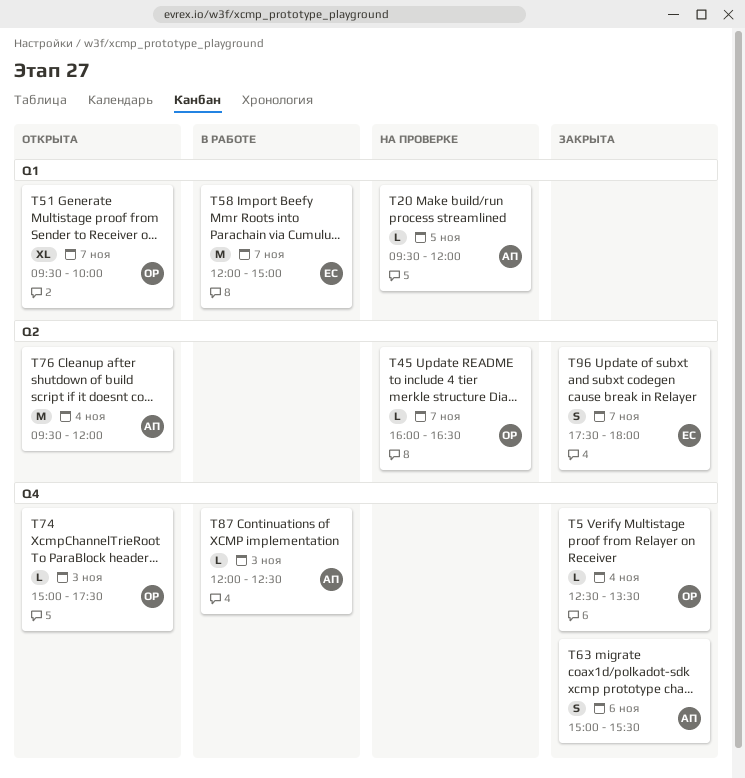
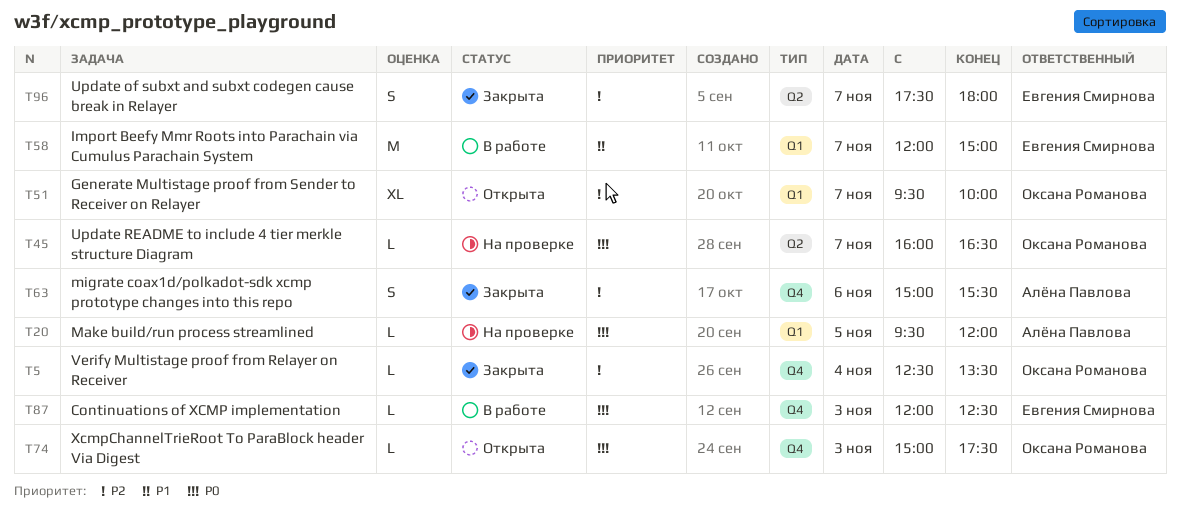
T76: present -> none
T87, owner: Алёна Павлова -> Евгения Смирнова

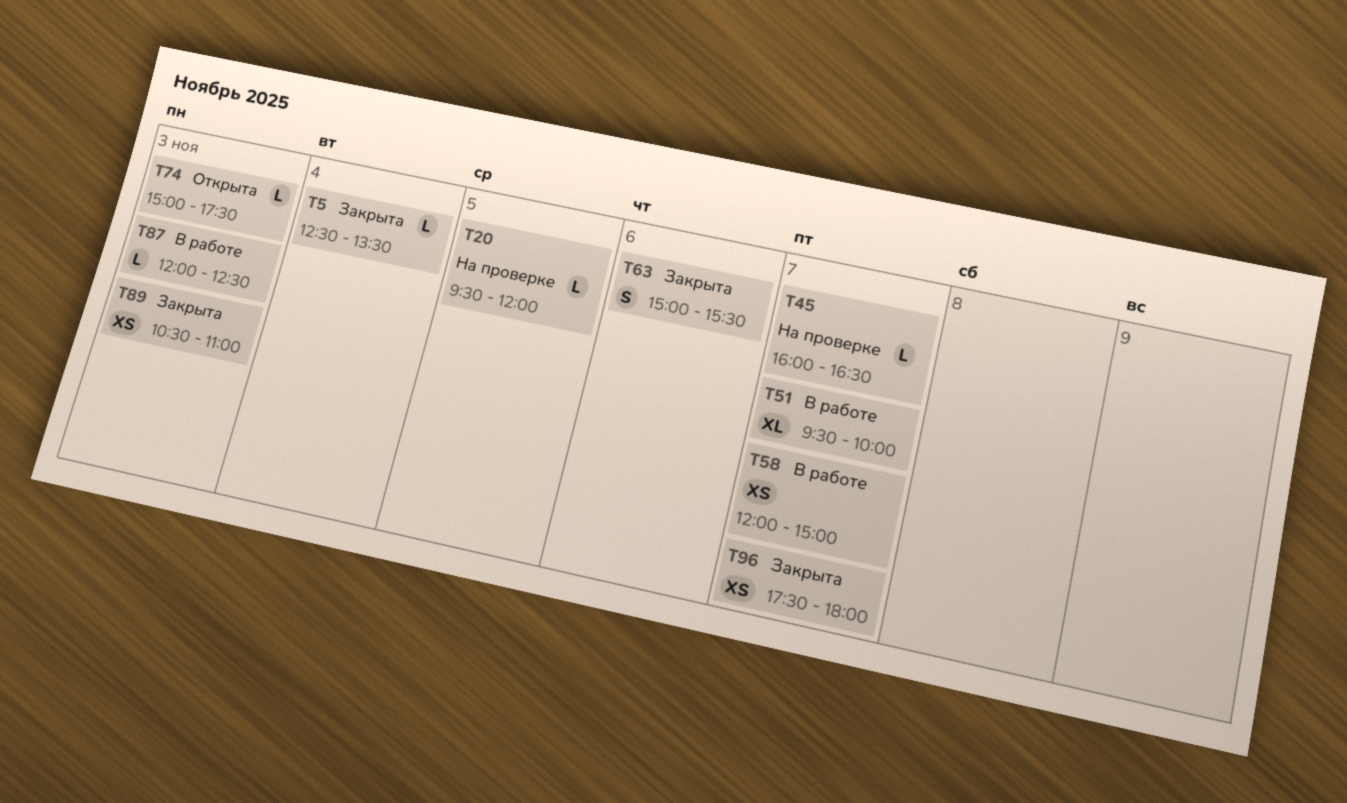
T51, status: Открыта -> В работе
T58, estimate: M -> XS
T89: none -> present
T96, estimate: S -> XS

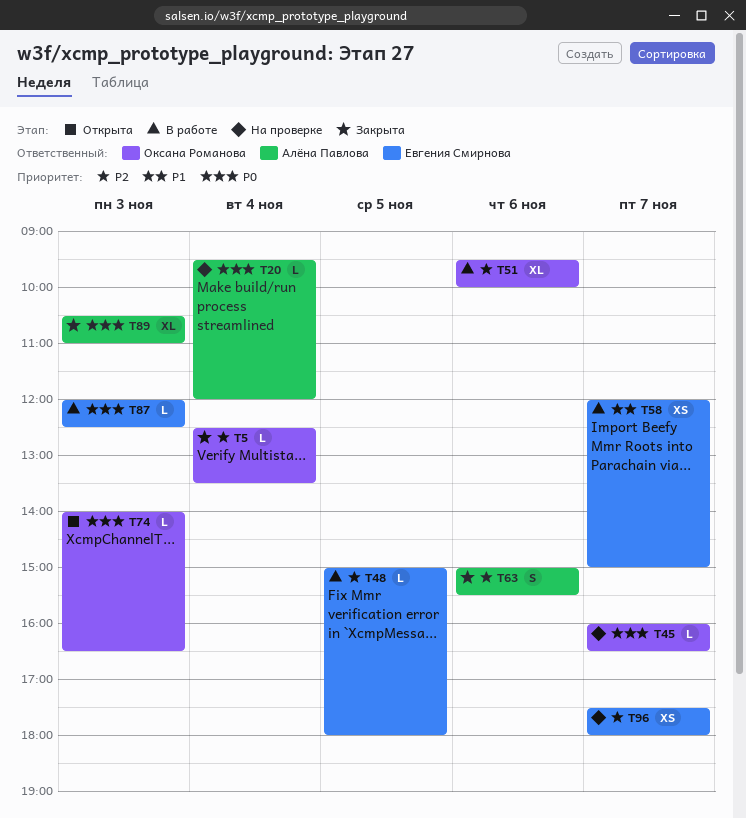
T20, day: Nov 5 -> Nov 4
T48: none -> present
T51, day: Nov 7 -> Nov 6
T74, begins: 15:00 -> 14:00
T74, ends: 17:30 -> 16:30
T89, estimate: XS -> XL
T96, status: Закрыта -> На проверке

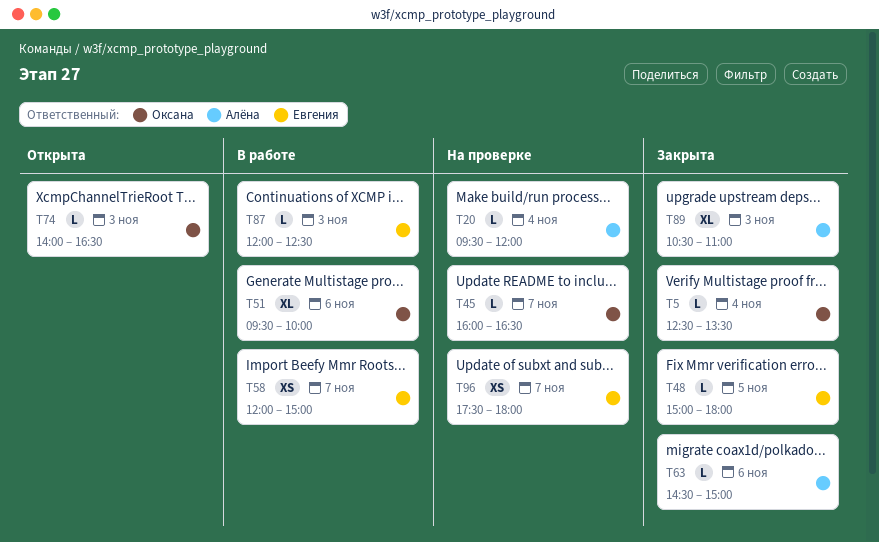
T48, status: В работе -> Закрыта
T63, estimate: S -> L
T63, begins: 15:00 -> 14:30
T63, ends: 15:30 -> 15:00

